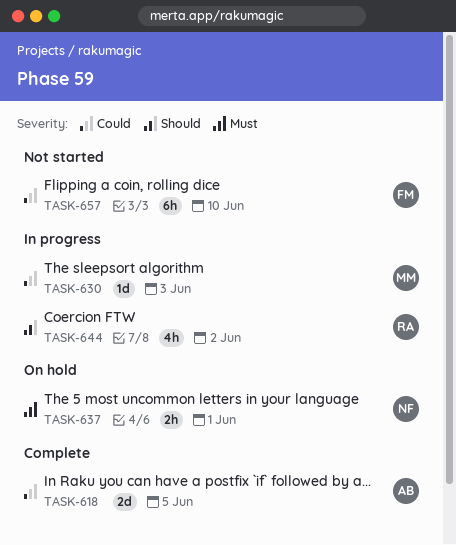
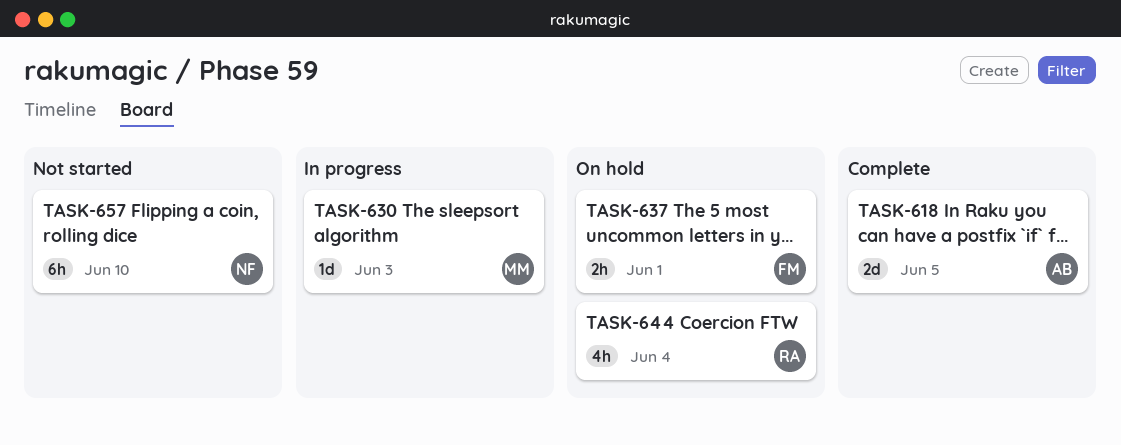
TASK-637, owner: NF -> FM
TASK-644, status: In progress -> On hold
TASK-644, due: Jun 2 -> Jun 4
TASK-657, owner: FM -> NF

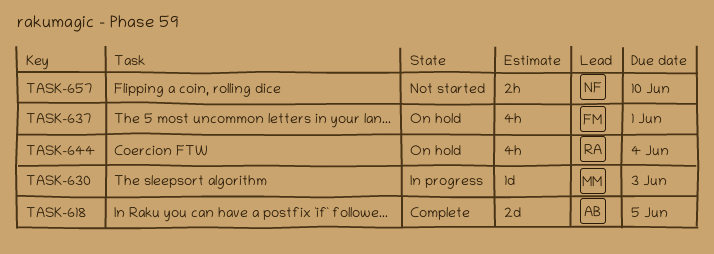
TASK-637, estimate: 2h -> 4h
TASK-657, estimate: 6h -> 2h

